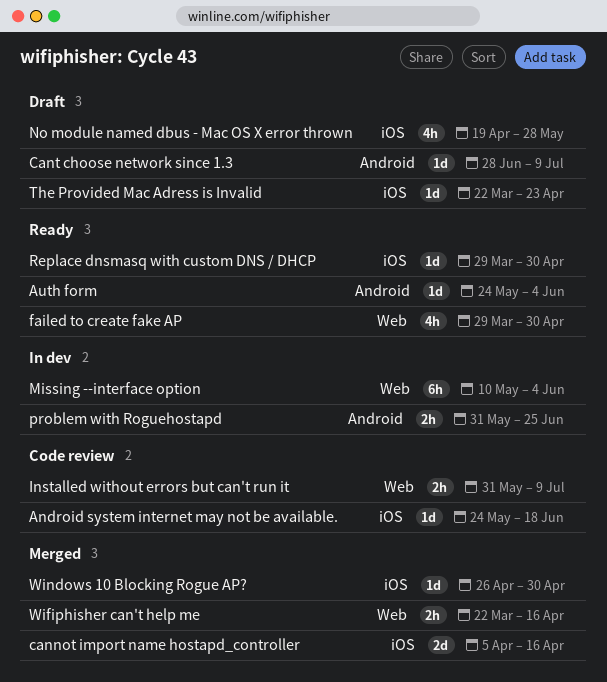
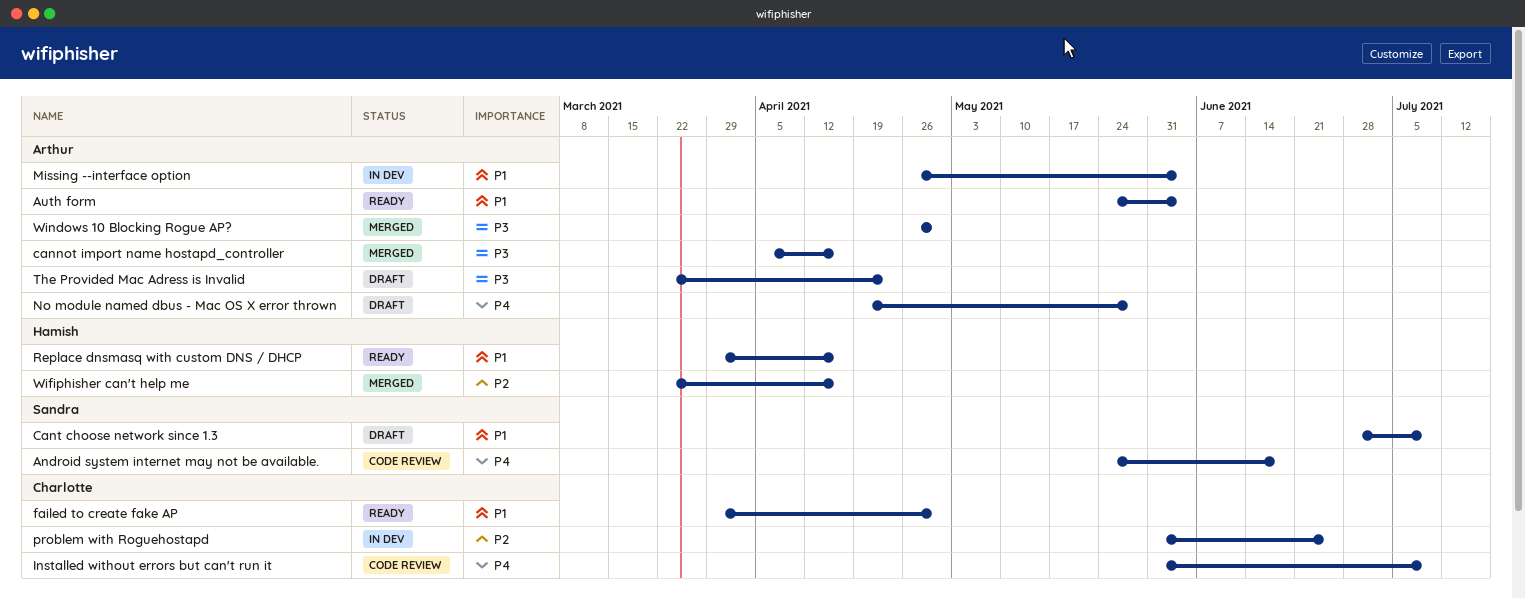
Missing --interface option, start: May 10 -> Apr 26
Replace dnsmasq with custom DNS / DHCP, due: Apr 30 -> Apr 16

